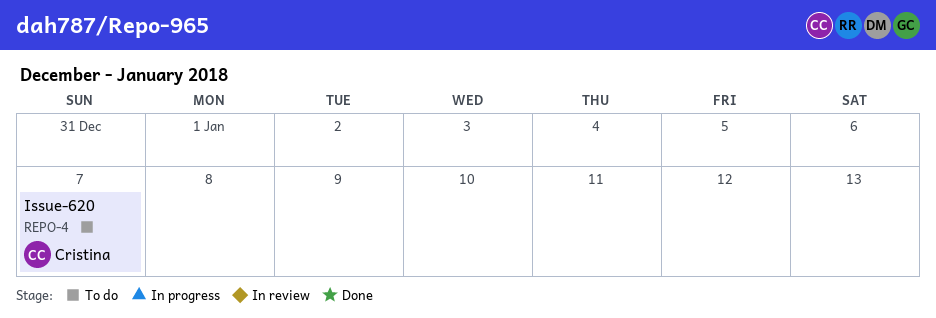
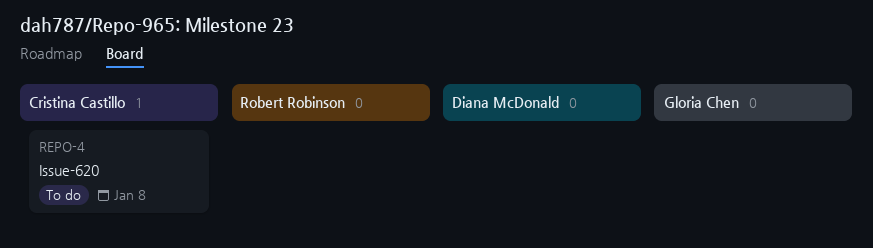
REPO-4, due: Jan 7 -> Jan 8

